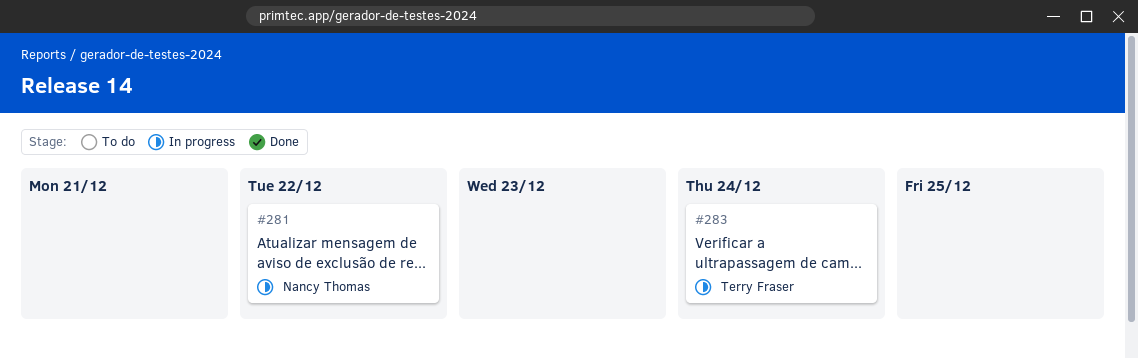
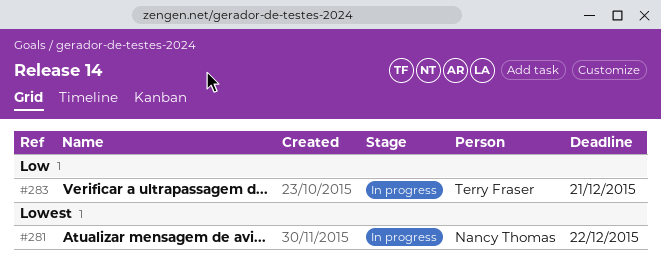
#283, due: Dec 24 -> Dec 21

